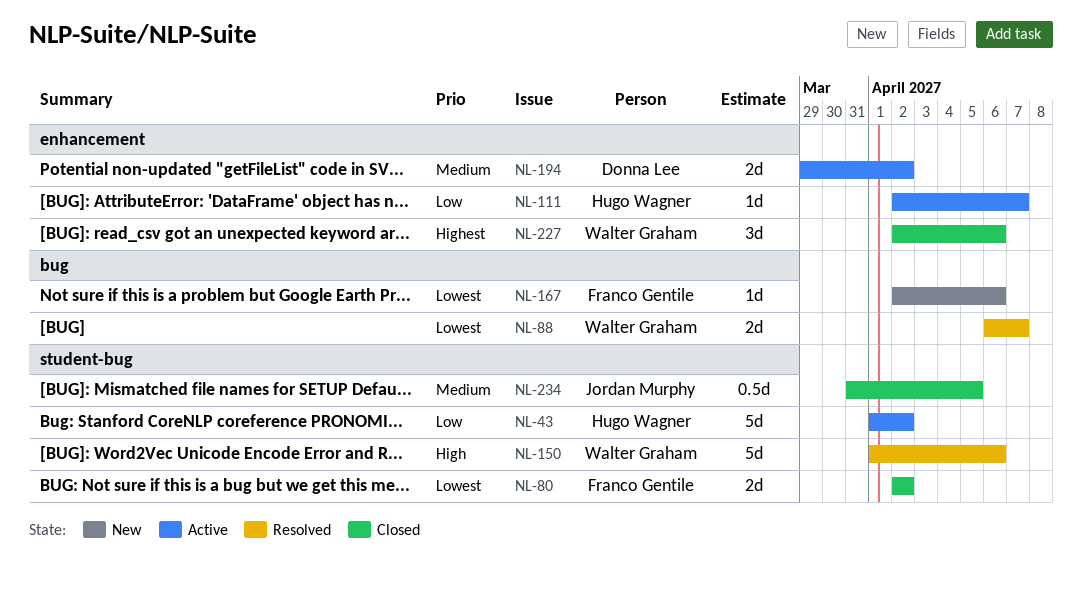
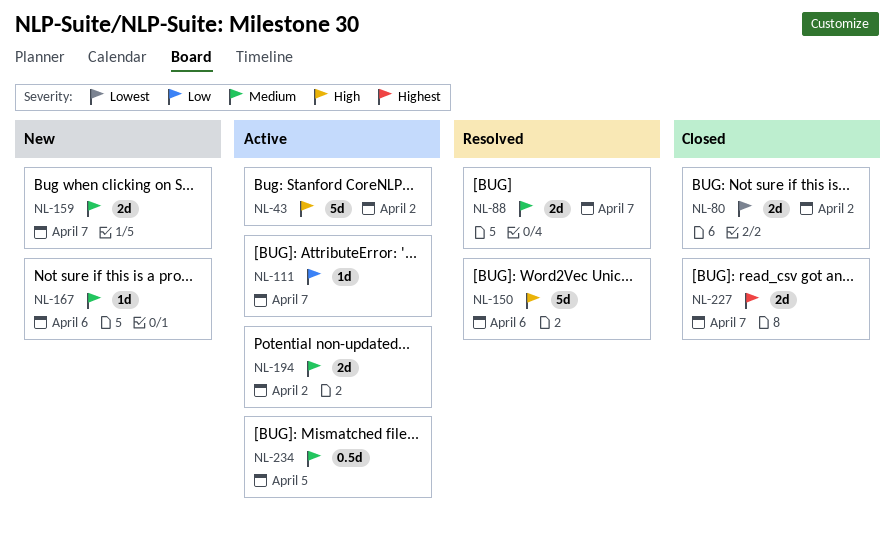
NL-43, priority: Low -> High
NL-88, priority: Lowest -> Medium
NL-159: none -> present
NL-167, priority: Lowest -> Medium
NL-227, estimate: 3d -> 2d
NL-227, due: Apr 6 -> Apr 7
NL-234, status: Closed -> Active

